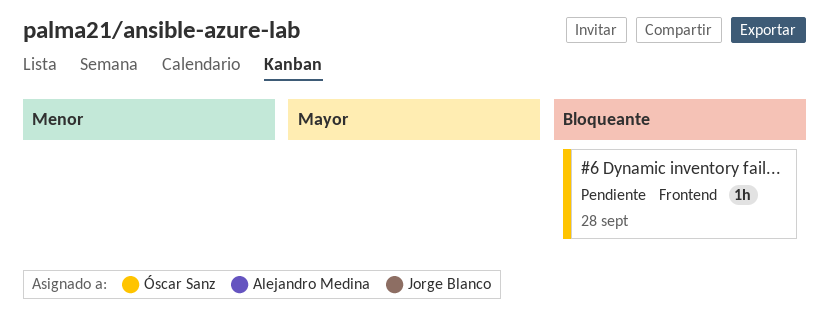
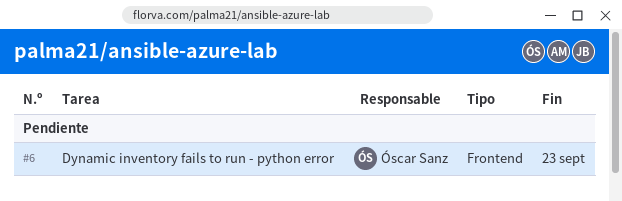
#6, due: Sep 28 -> Sep 23

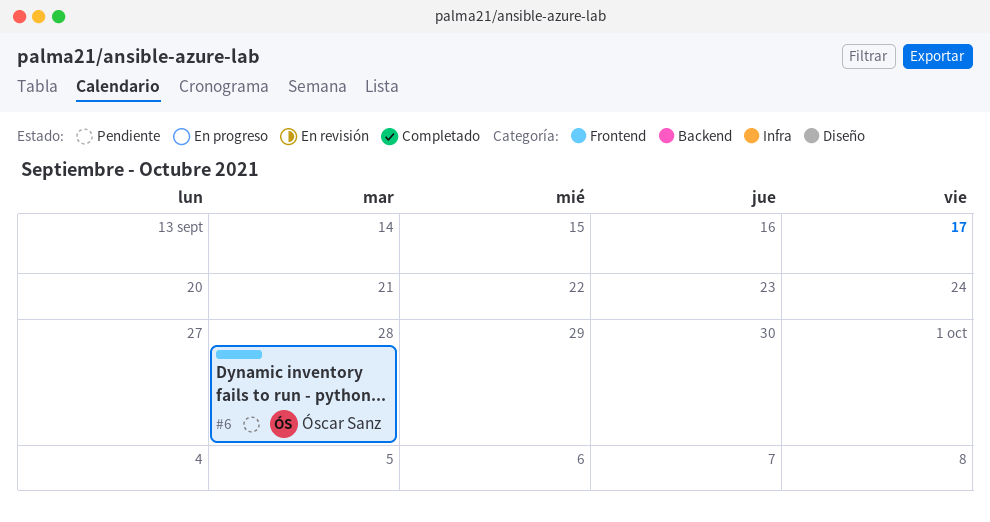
#6, due: Sep 23 -> Sep 28

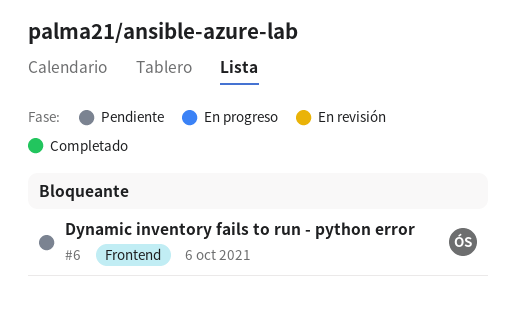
#6, due: Sep 28 -> Oct 6

